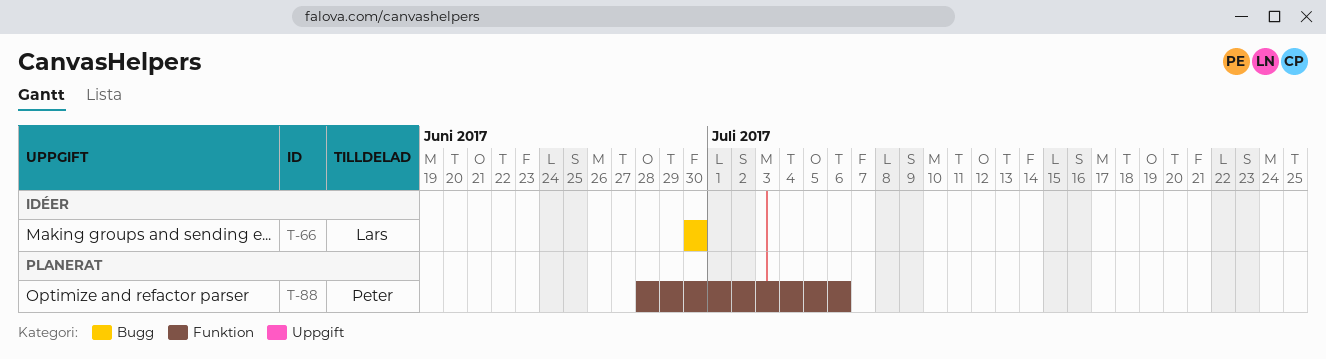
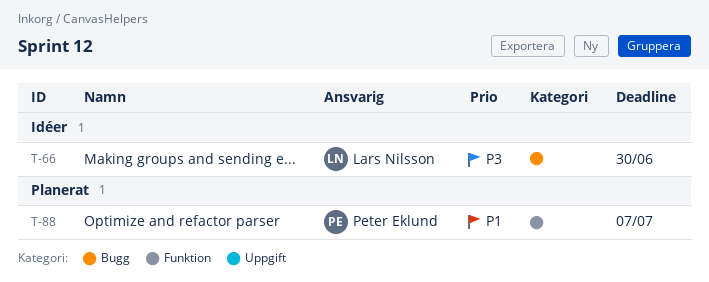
T-88, due: Jul 6 -> Jul 7

